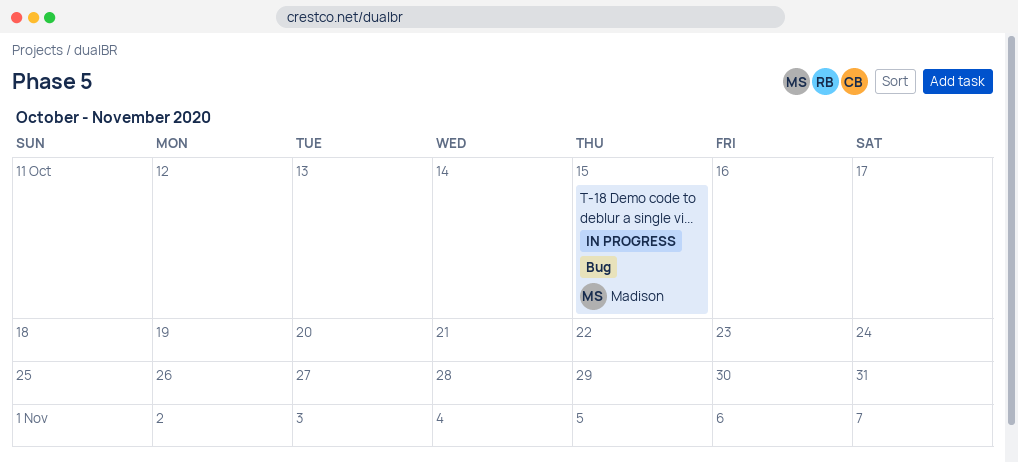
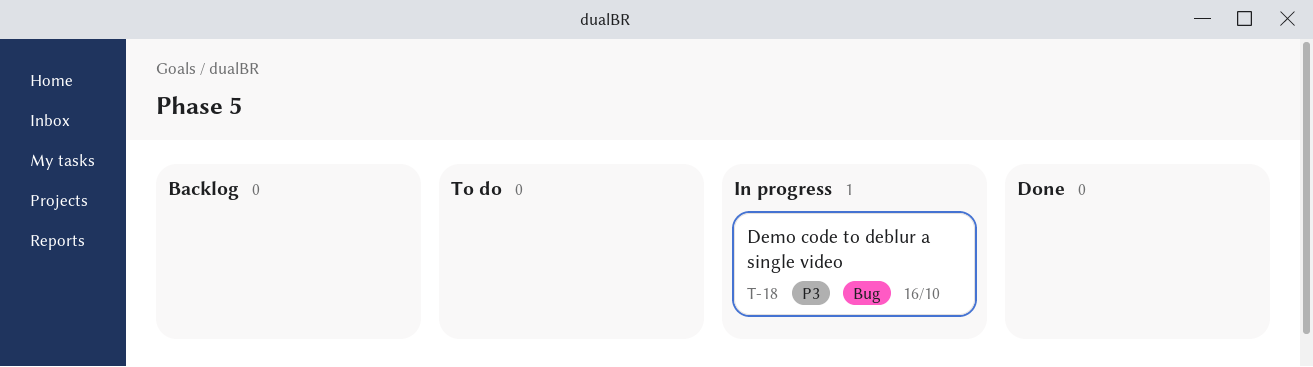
T-18, due: Oct 15 -> Oct 16

